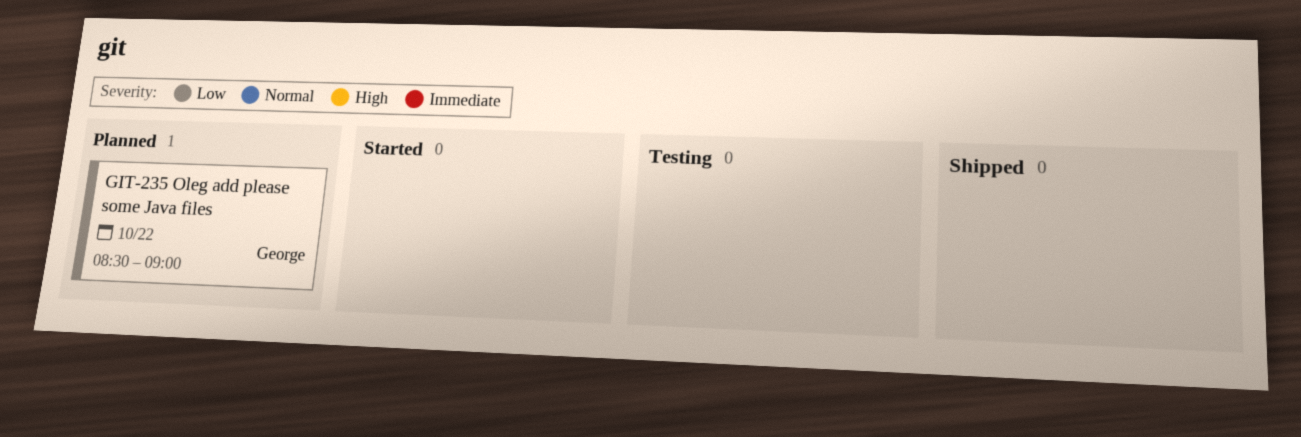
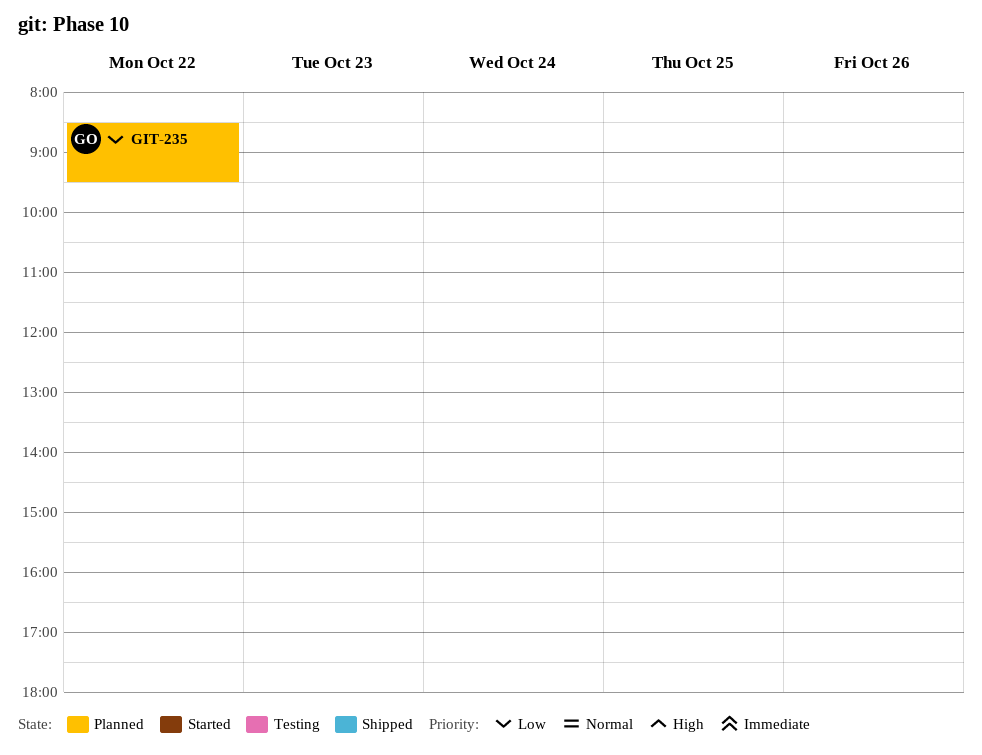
GIT-235, ends: 09:00 -> 09:30

